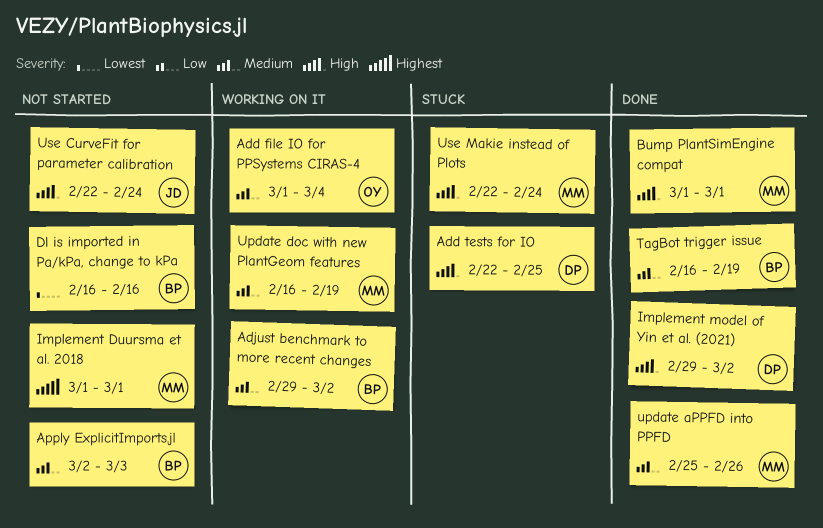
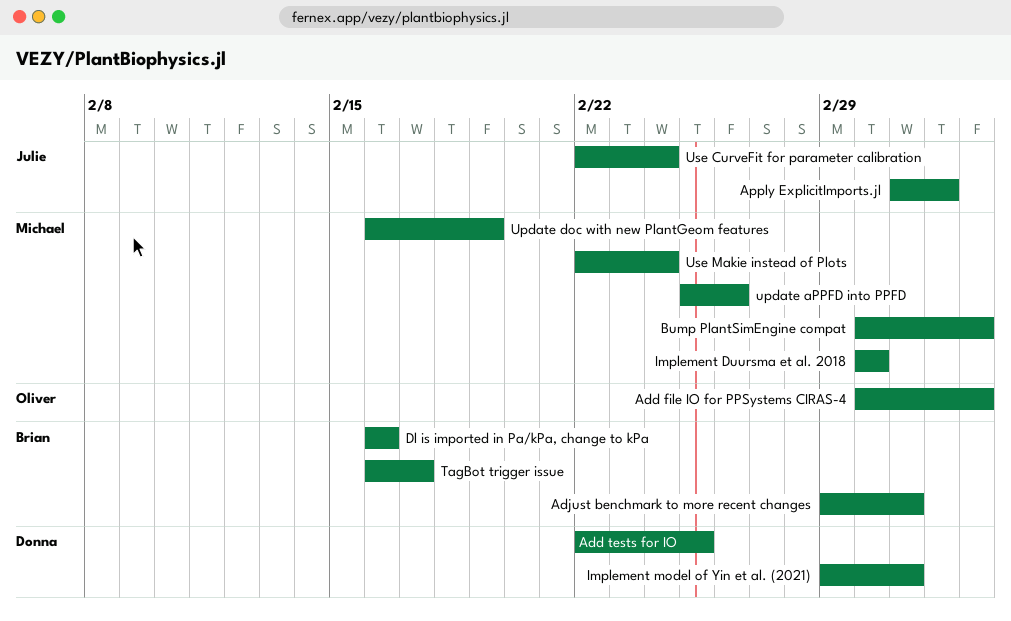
Apply ExplicitImports.jl, owner: Brian -> Julie
Bump PlantSimEngine compat, due: Mar 1 -> Mar 4
TagBot trigger issue, due: Feb 19 -> Feb 17

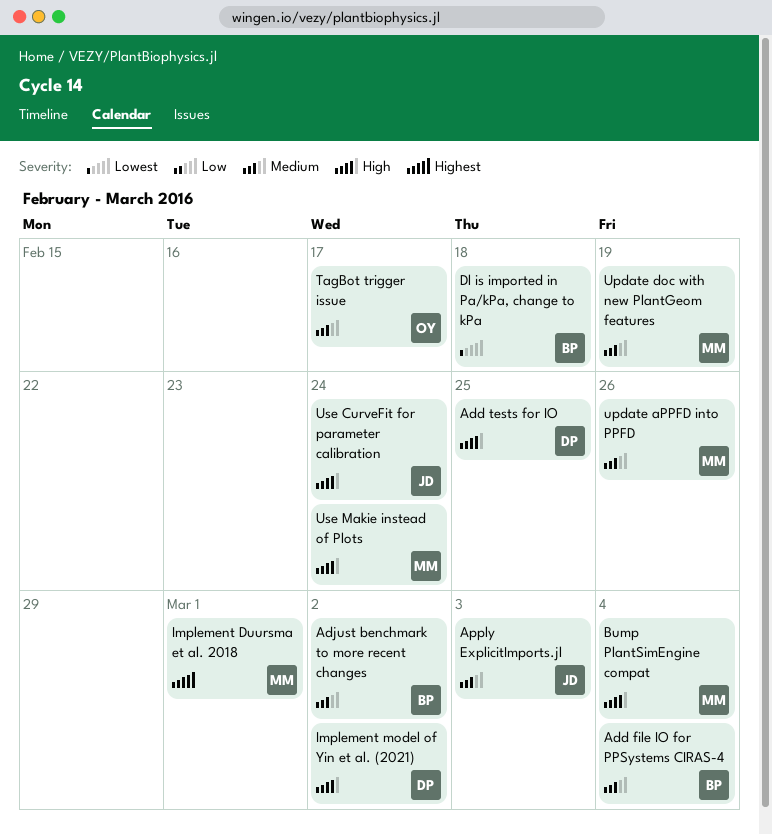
Add file IO for PPSystems CIRAS-4, owner: Oliver -> Brian
Dl is imported in Pa/kPa, change to kPa, due: Feb 16 -> Feb 18
TagBot trigger issue, owner: Brian -> Oliver

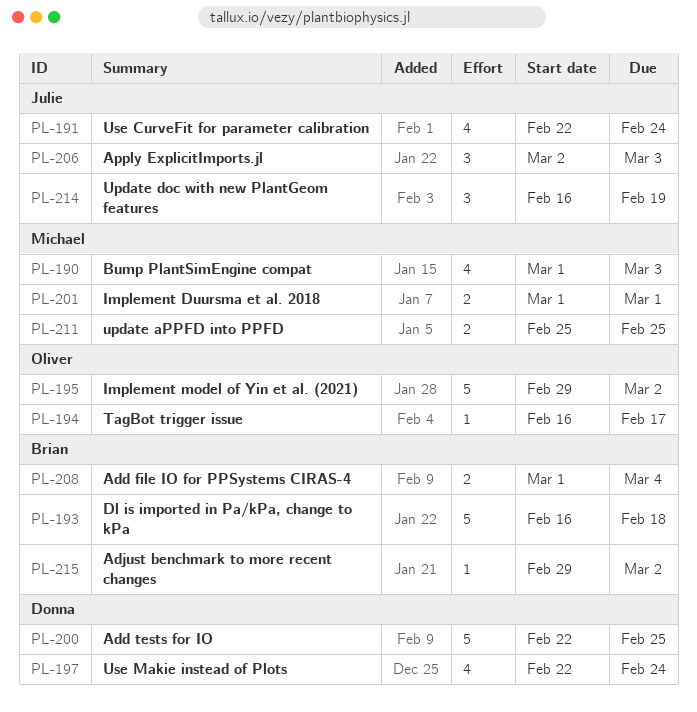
Bump PlantSimEngine compat, due: Mar 4 -> Mar 3
Implement model of Yin et al. (2021), owner: Donna -> Oliver
update aPPFD into PPFD, due: Feb 26 -> Feb 25
Update doc with new PlantGeom features, owner: Michael -> Julie
Use Makie instead of Plots, owner: Michael -> Donna

